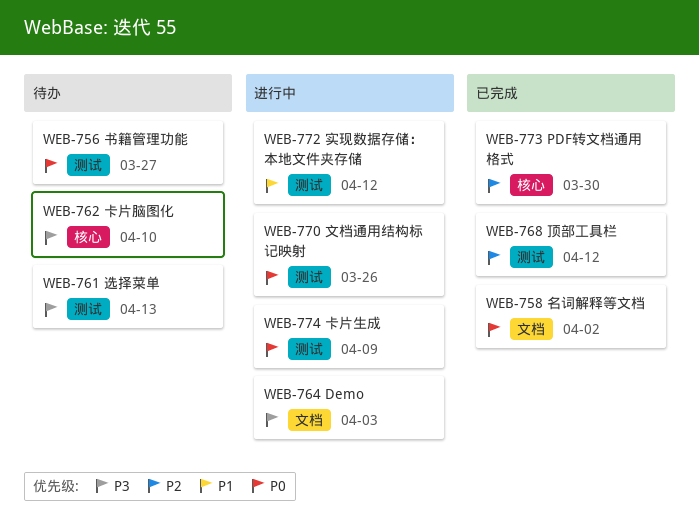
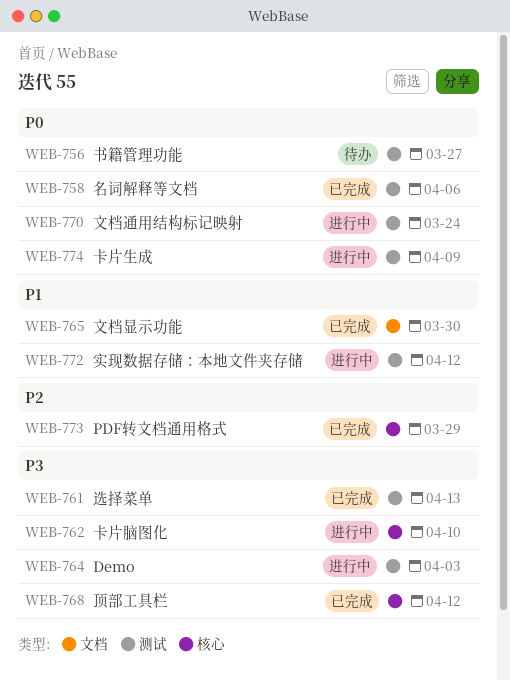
WEB-758, label: 文档 -> 测试
WEB-758, due: Apr 2 -> Apr 6
WEB-761, status: 待办 -> 已完成
WEB-762, status: 待办 -> 进行中
WEB-764, label: 文档 -> 测试
WEB-765: none -> present
WEB-768, priority: P2 -> P3
WEB-768, label: 测试 -> 核心
WEB-770, due: Mar 26 -> Mar 24
WEB-773, due: Mar 30 -> Mar 29

